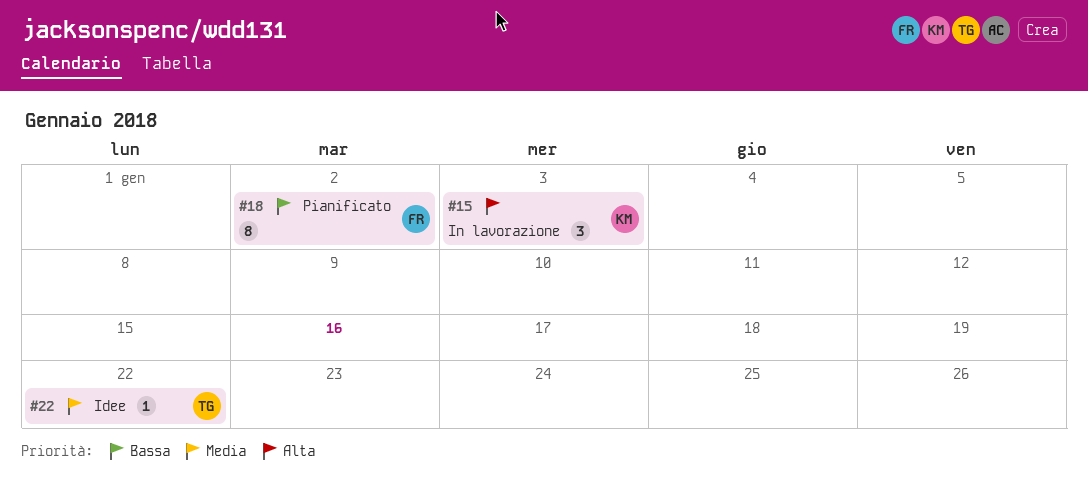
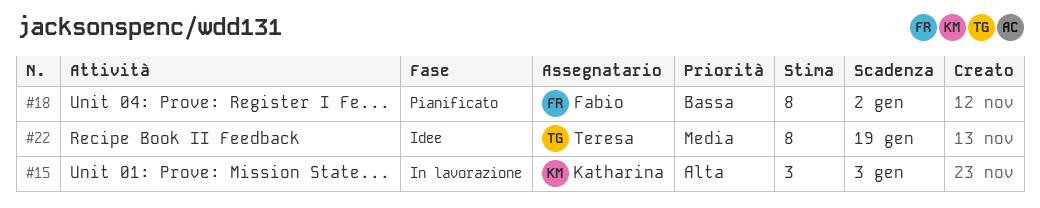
#22, estimate: 1 -> 8
#22, due: Jan 22 -> Jan 19

